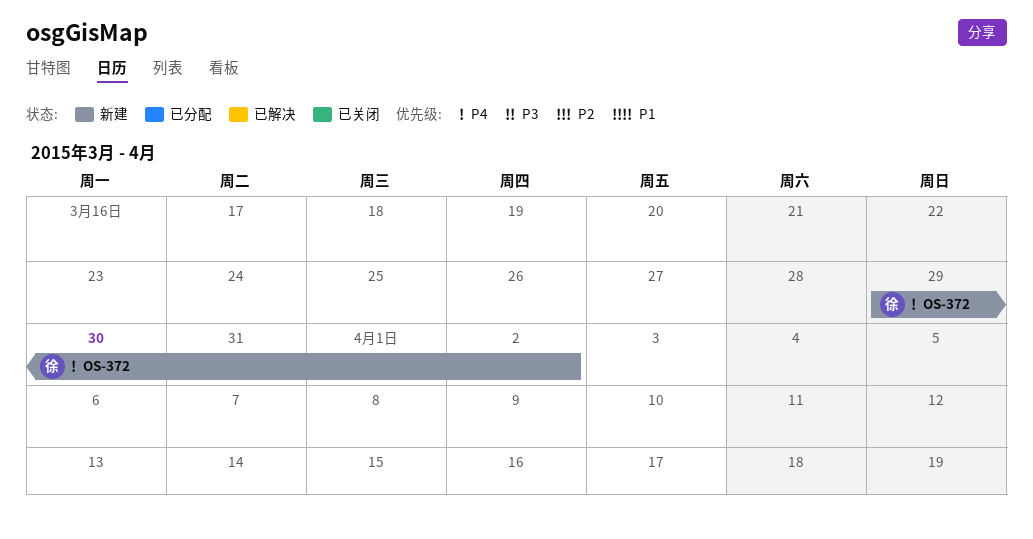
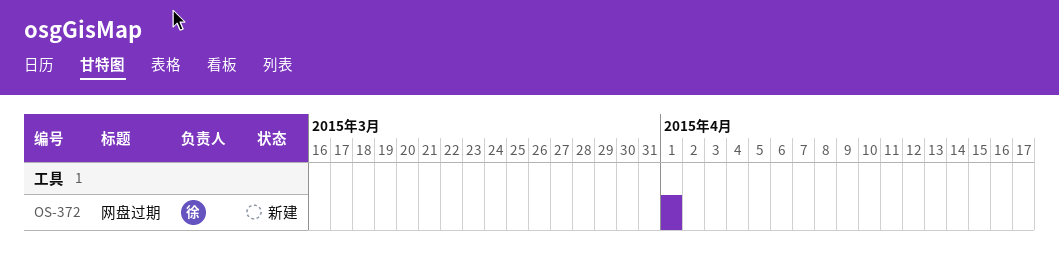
OS-372, start: Mar 29 -> Apr 1
OS-372, due: Apr 2 -> Apr 1

